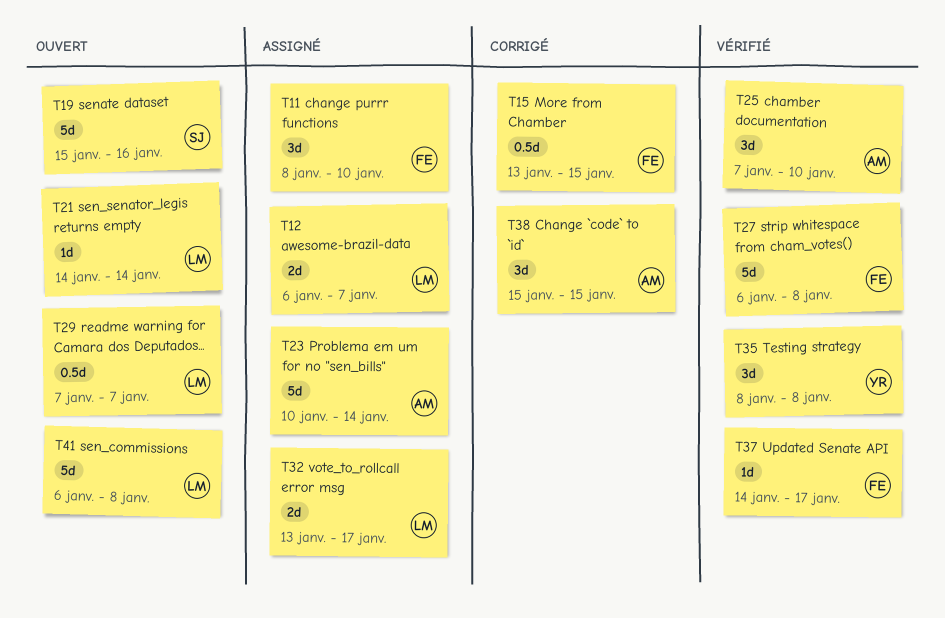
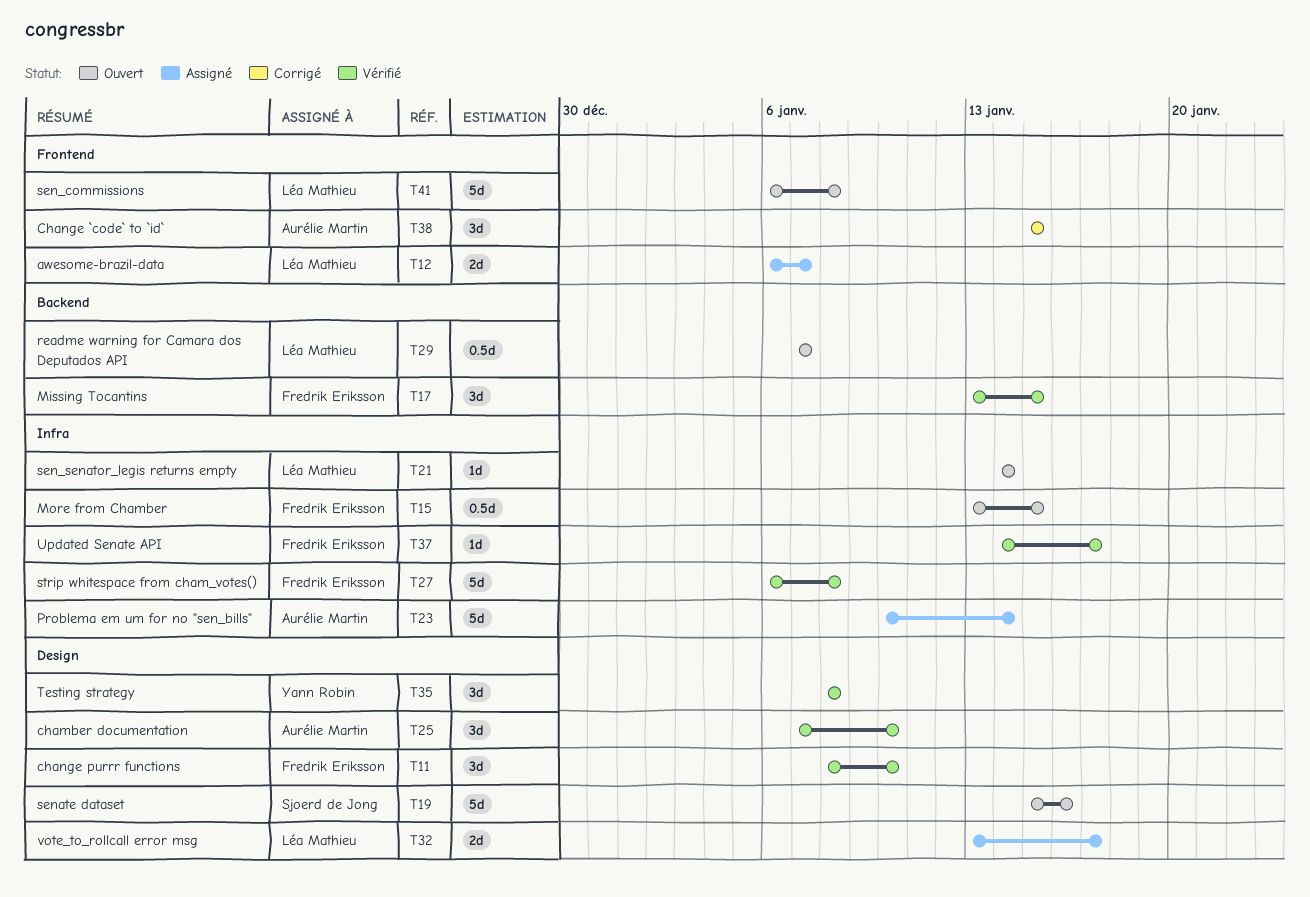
T11, status: Assigné -> Vérifié
T15, status: Corrigé -> Ouvert
T17: none -> present

